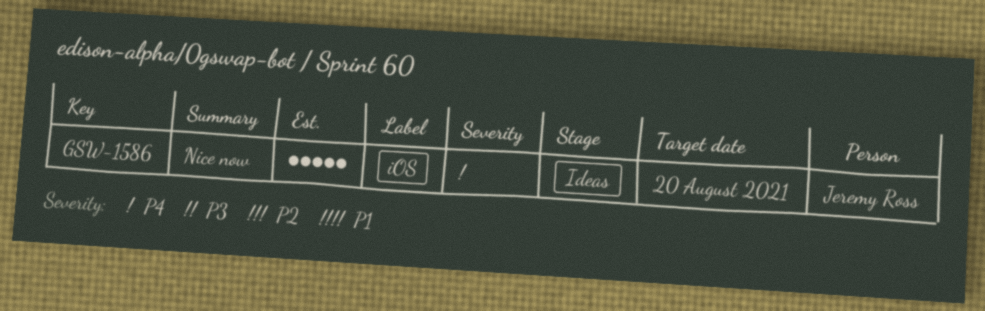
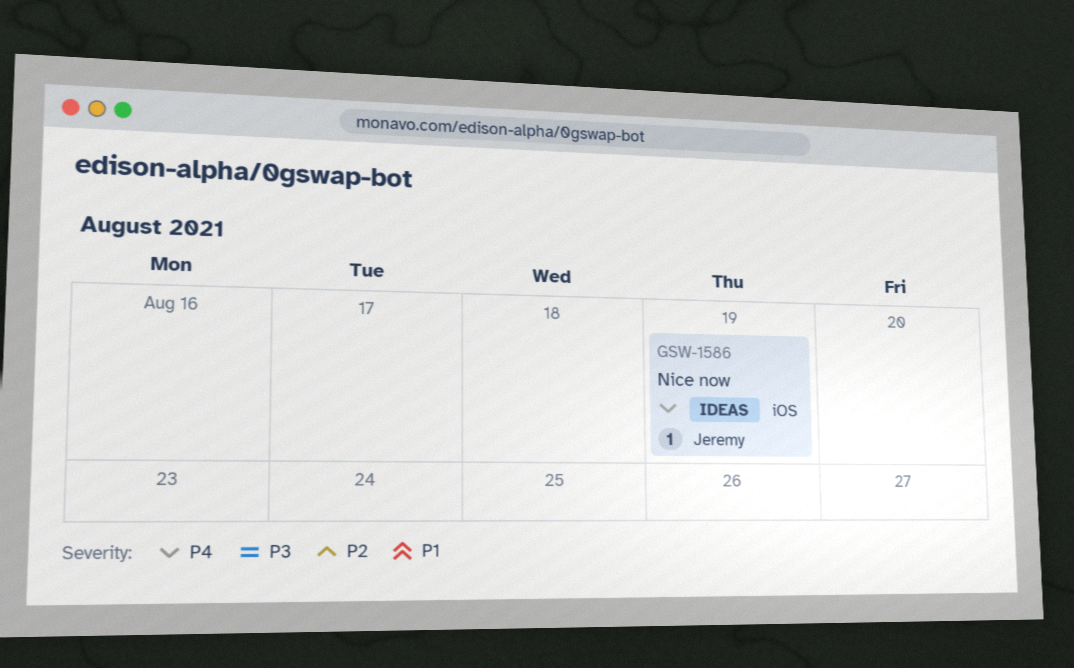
GSW-1586, estimate: 5 -> 1
GSW-1586, due: Aug 20 -> Aug 19

